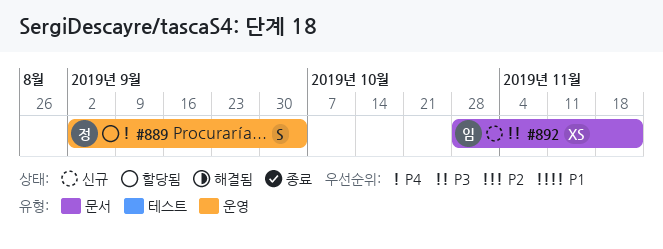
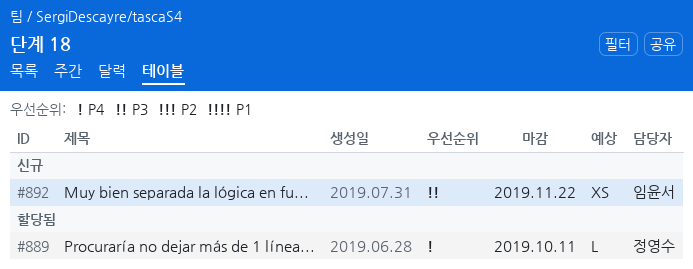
#889, estimate: S -> L
#889, due: Oct 4 -> Oct 11

